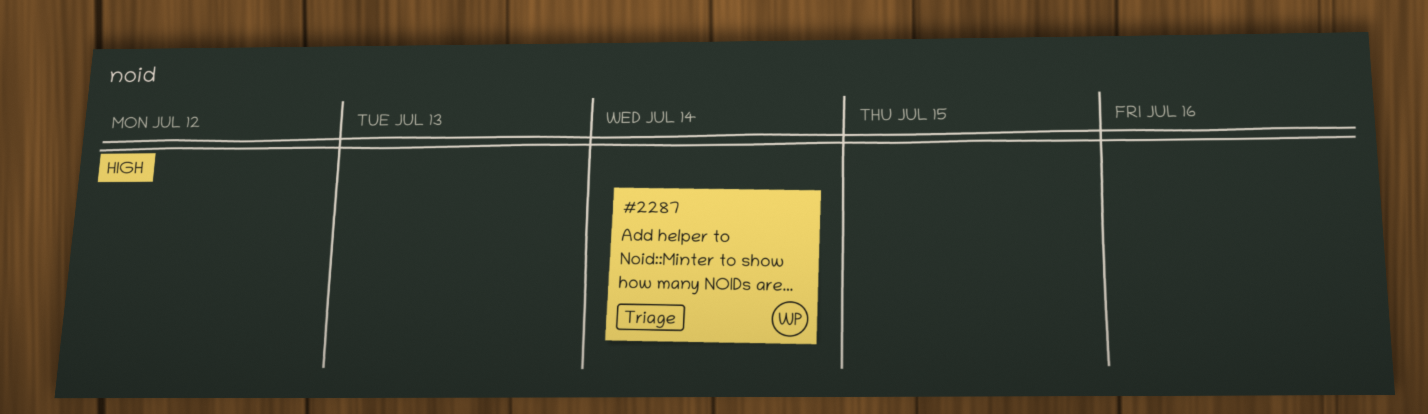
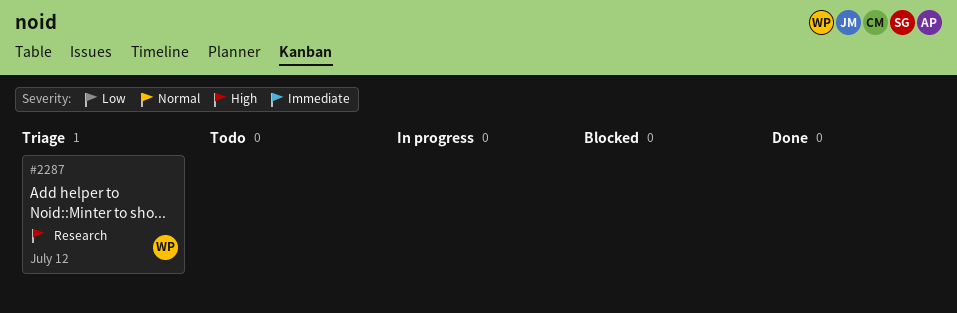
#2287, due: Jul 14 -> Jul 12

